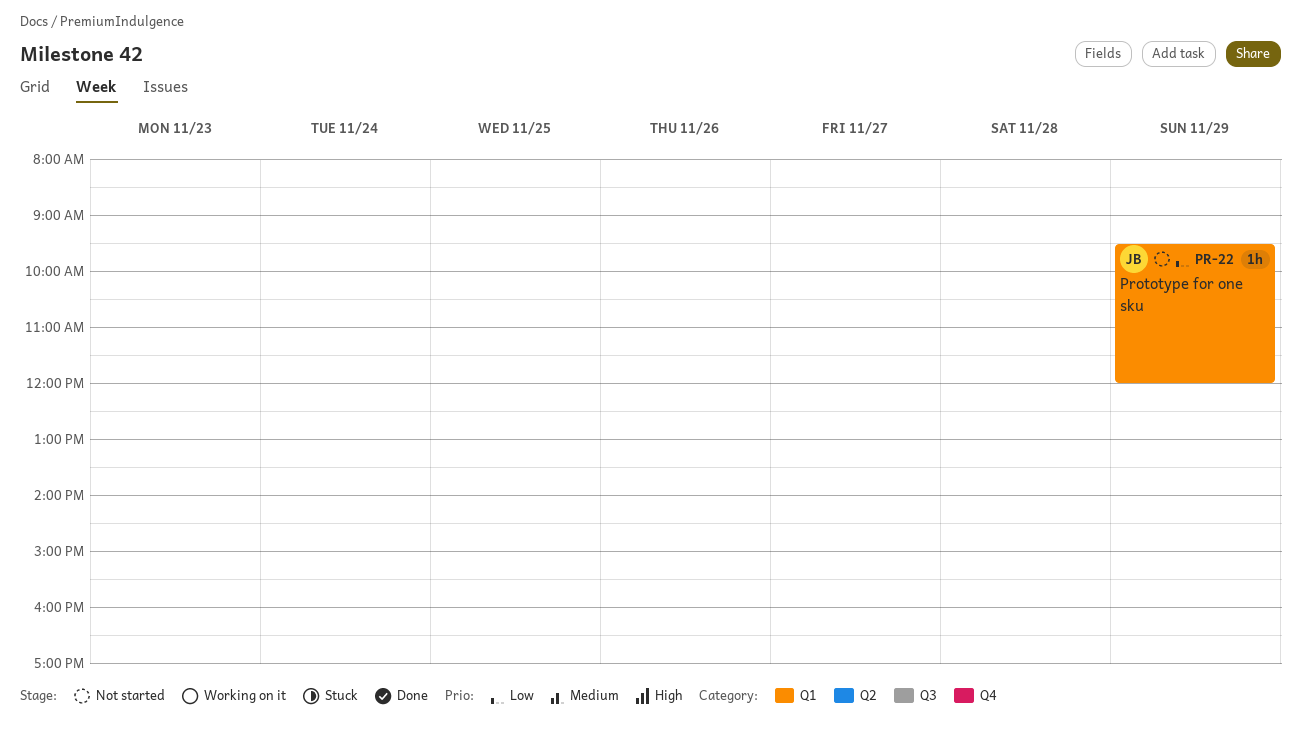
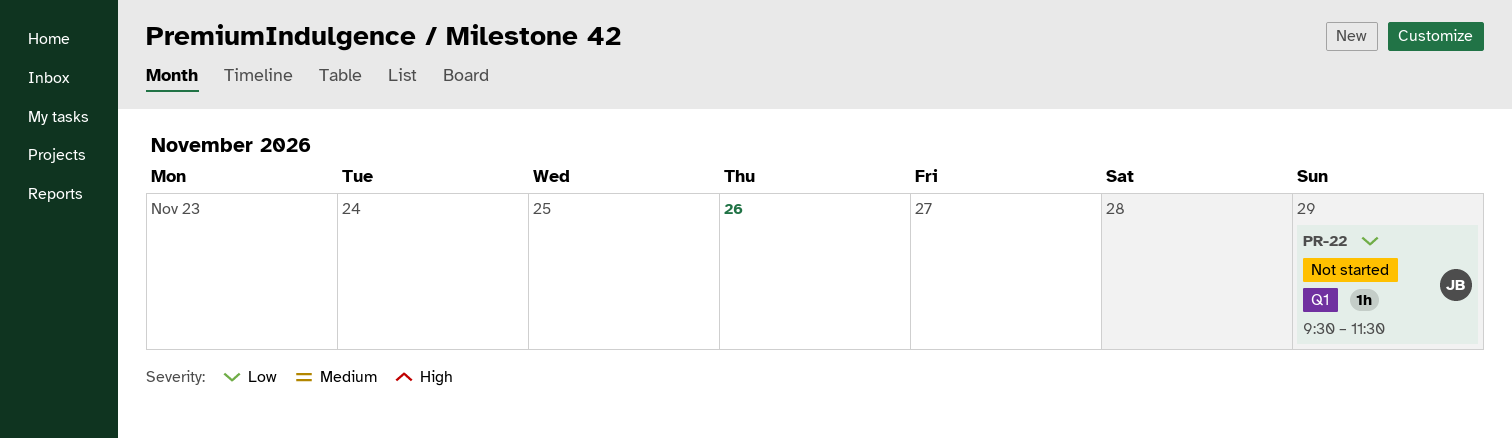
PR-22, ends: 12:00 -> 11:30

